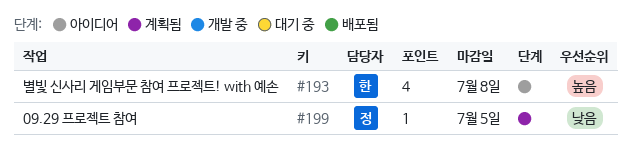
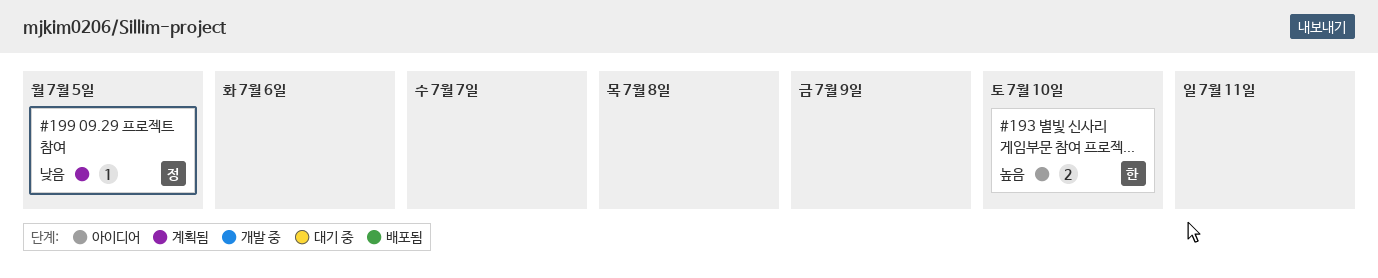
#193, estimate: 4 -> 2
#193, due: Jul 8 -> Jul 10

